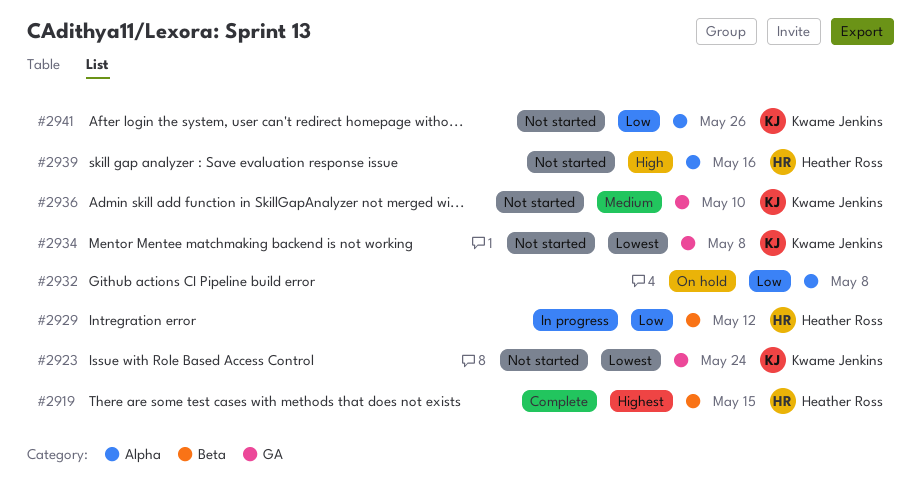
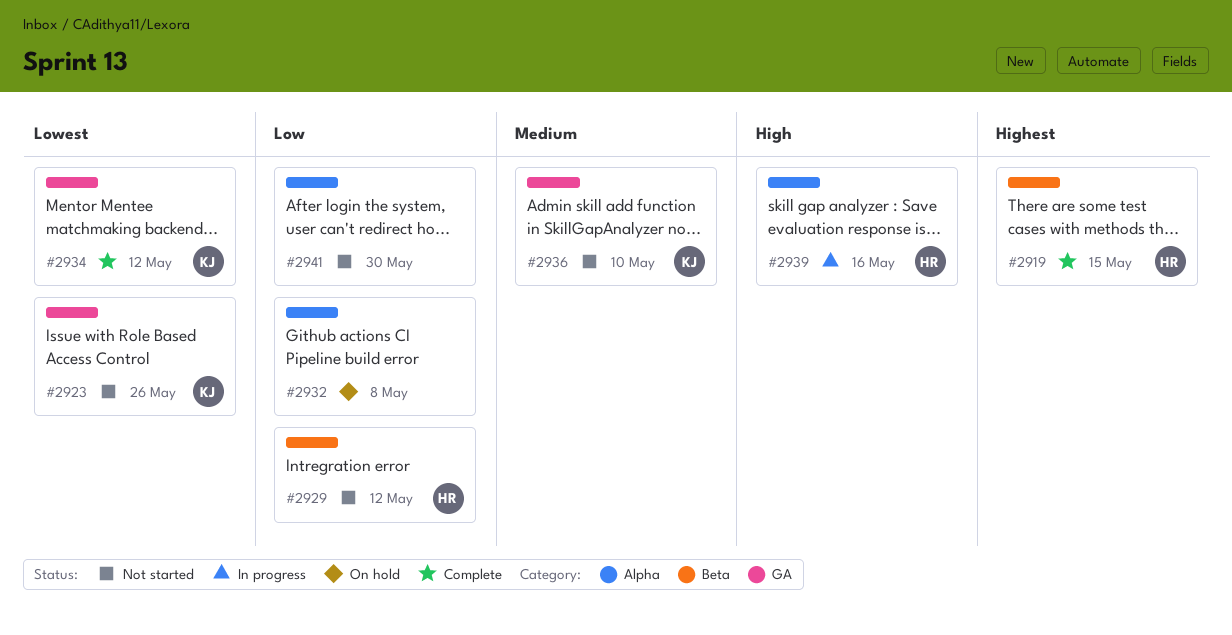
#2923, due: May 24 -> May 26
#2929, status: In progress -> Not started
#2934, status: Not started -> Complete
#2934, due: May 8 -> May 12
#2939, status: Not started -> In progress
#2941, owner: Kwame Jenkins -> none
#2941, due: May 26 -> May 30

